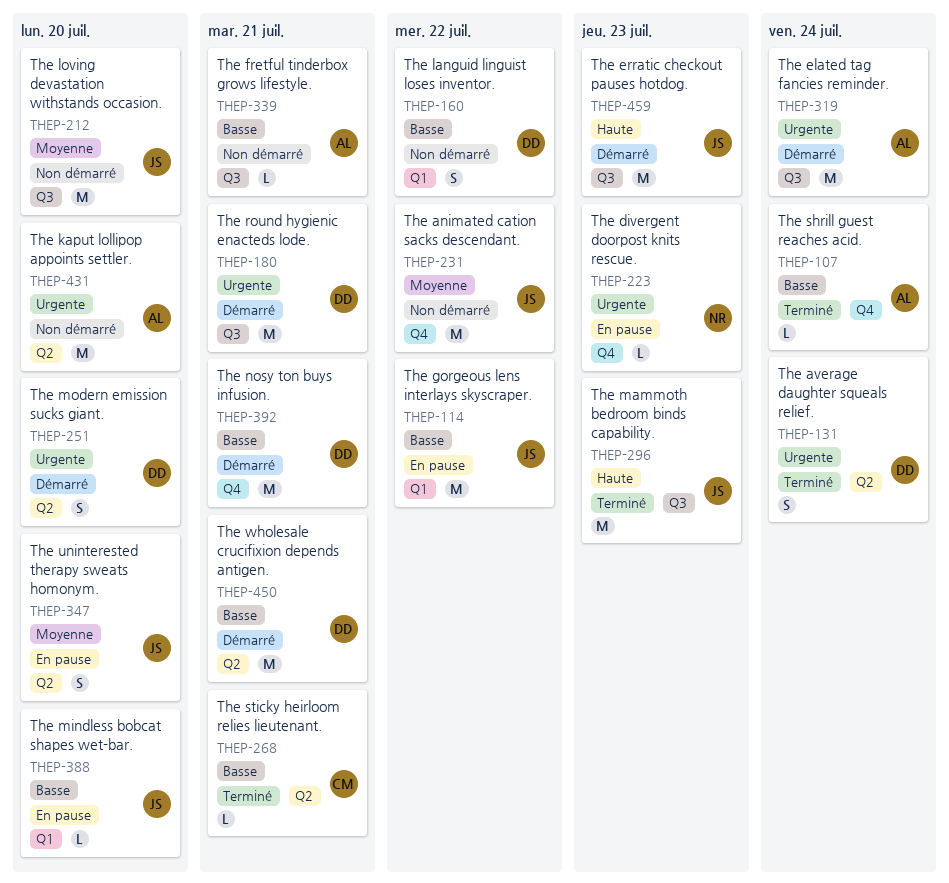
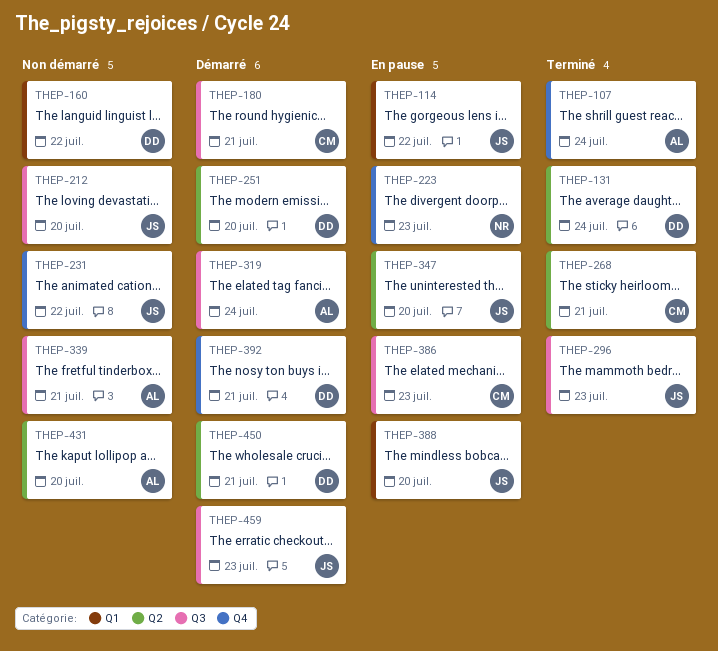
THEP-180, owner: DD -> CM
THEP-386: none -> present

